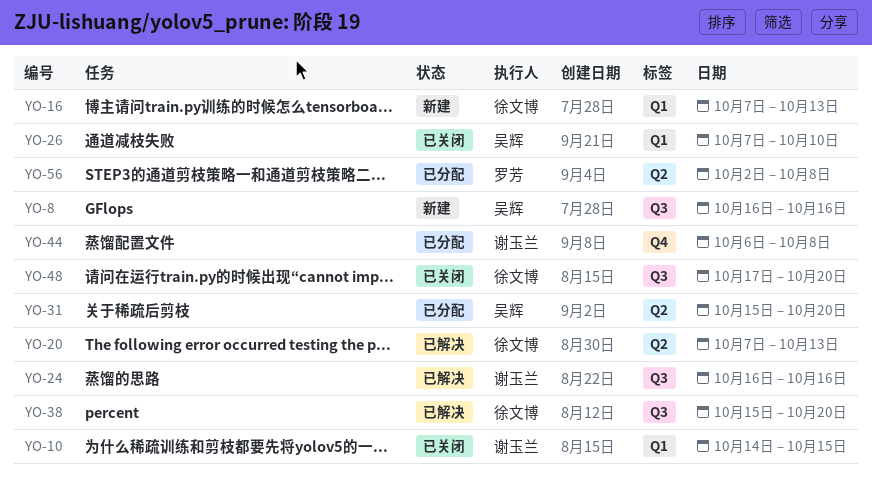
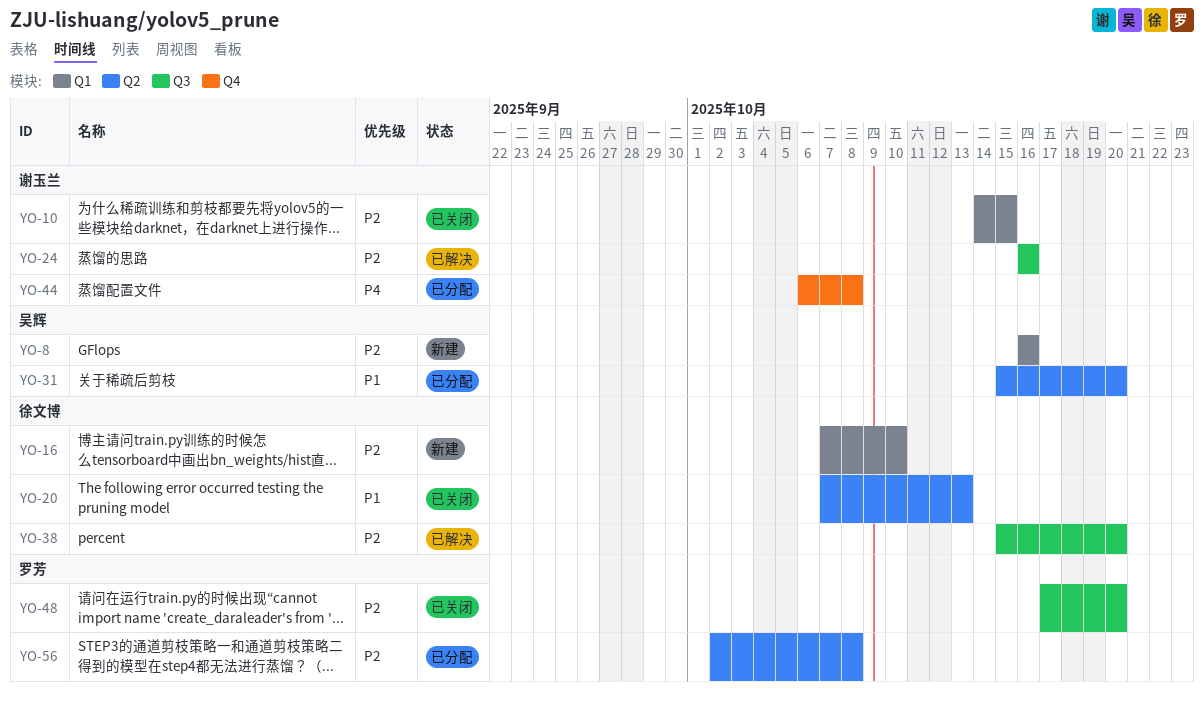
YO-8, label: Q3 -> Q1
YO-16, due: Oct 13 -> Oct 10
YO-20, status: 已解决 -> 已关闭
YO-26: present -> none
YO-48, owner: 徐文博 -> 罗芳

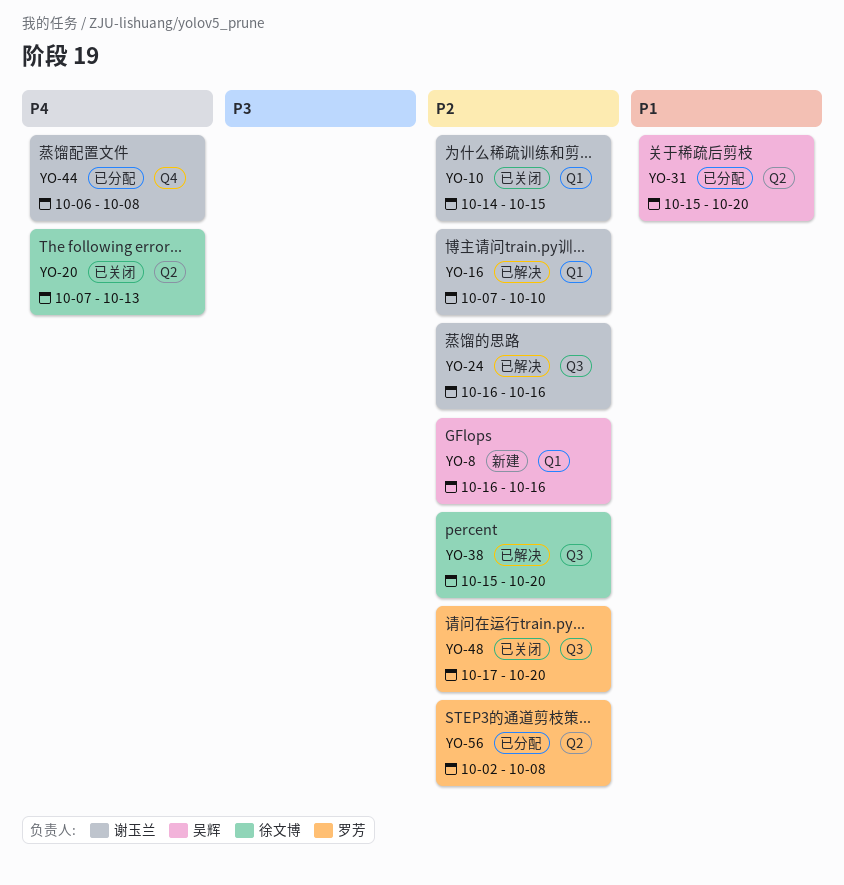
YO-16, status: 新建 -> 已解决
YO-16, owner: 徐文博 -> 谢玉兰
YO-20, priority: P1 -> P4

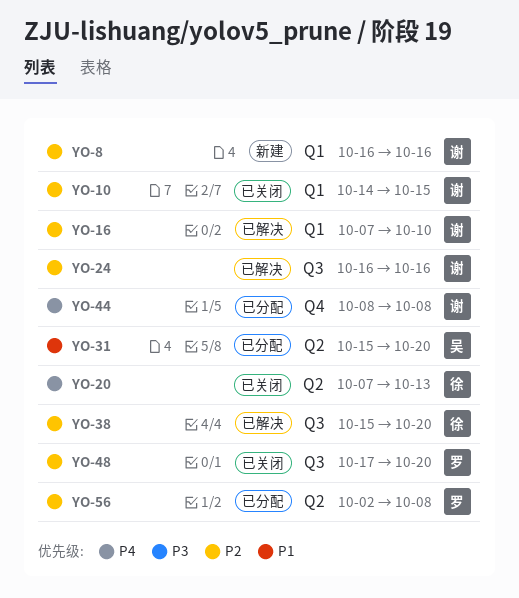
YO-8, owner: 吴辉 -> 谢玉兰
YO-44, start: Oct 6 -> Oct 8

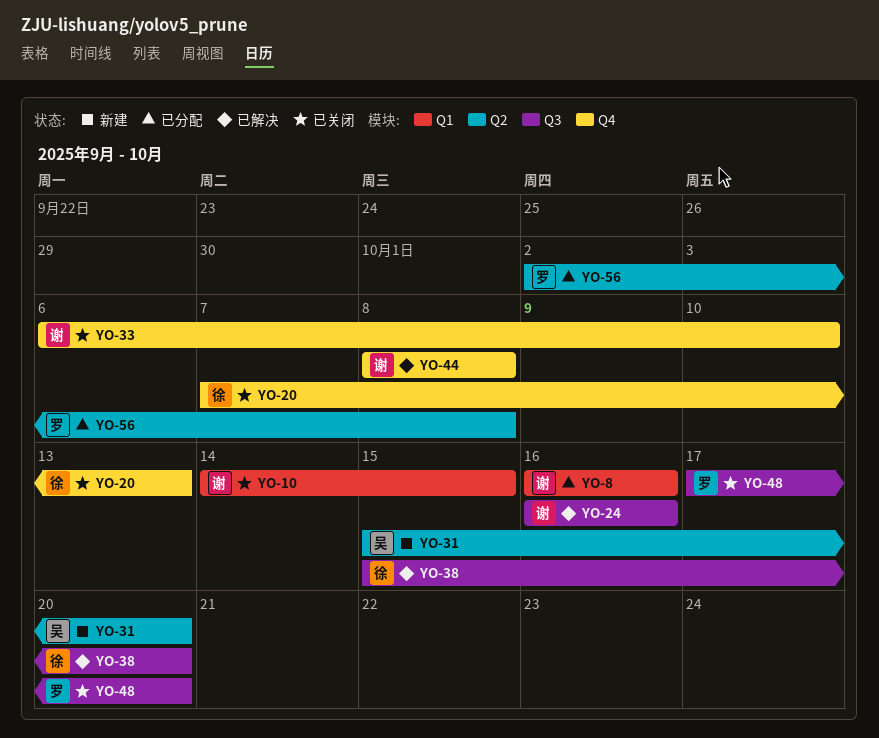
YO-8, status: 新建 -> 已分配
YO-16: present -> none
YO-20, label: Q2 -> Q4
YO-31, status: 已分配 -> 新建
YO-33: none -> present
YO-44, status: 已分配 -> 已解决

